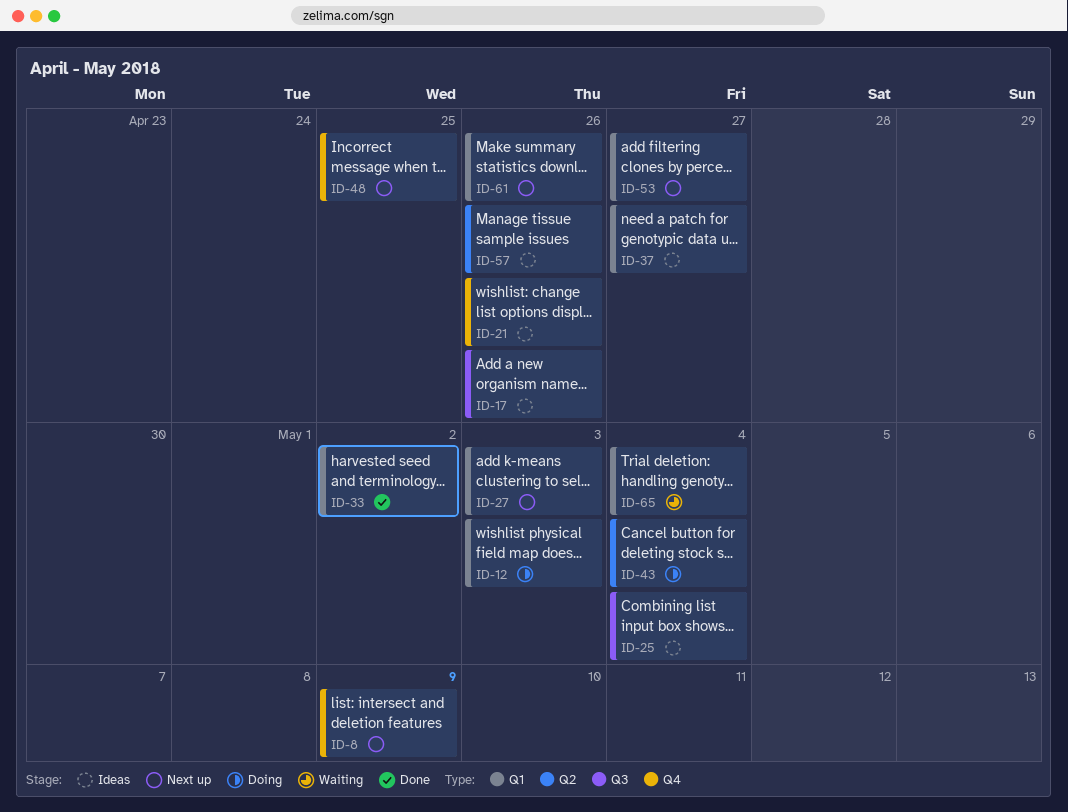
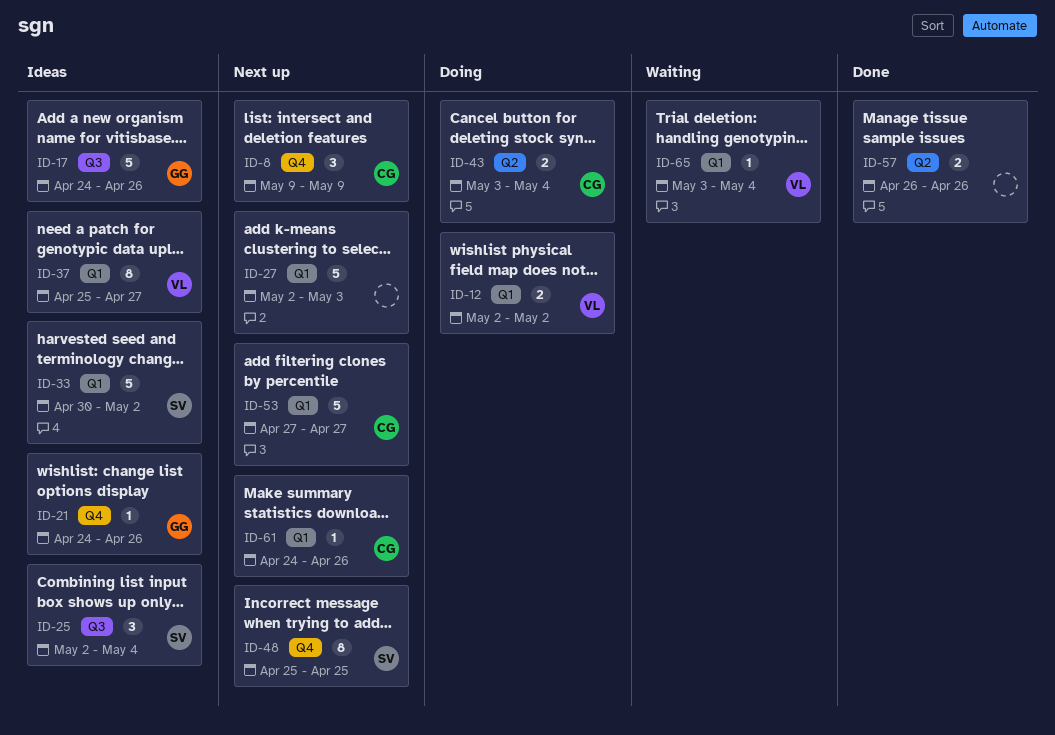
ID-12, due: May 3 -> May 2
ID-33, status: Done -> Ideas
ID-57, status: Ideas -> Done

